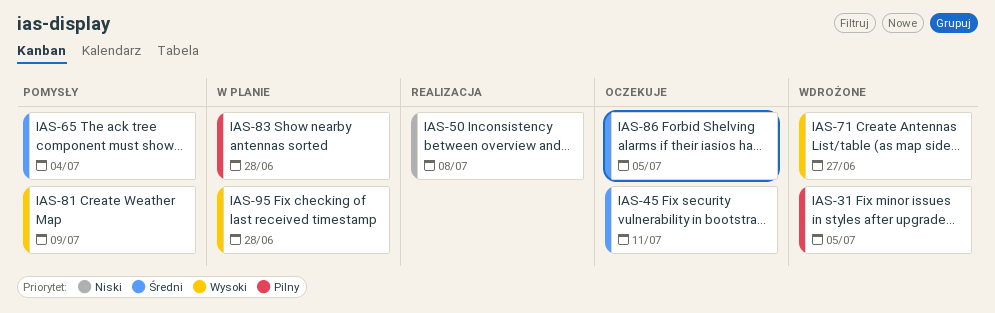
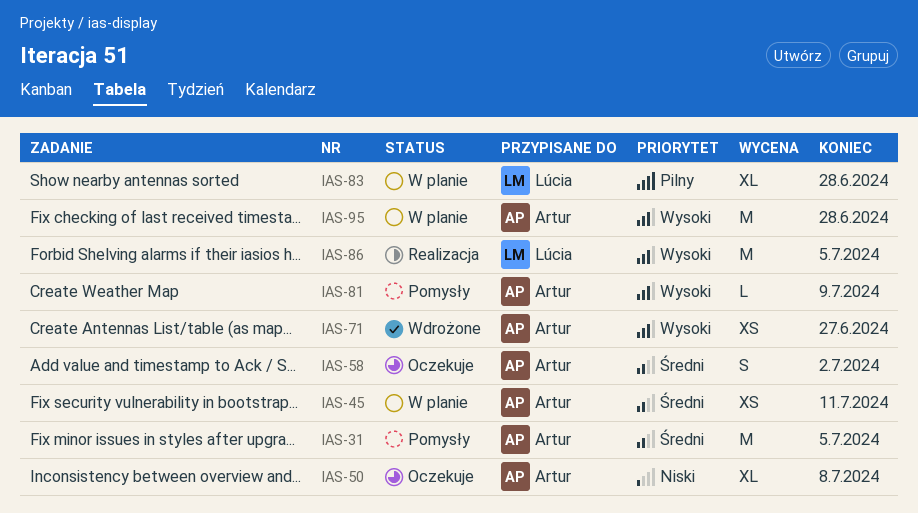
IAS-31, status: Wdrożone -> Pomysły
IAS-31, priority: Pilny -> Średni
IAS-45, status: Oczekuje -> W planie
IAS-50, status: Realizacja -> Oczekuje
IAS-58: none -> present
IAS-65: present -> none
IAS-86, status: Oczekuje -> Realizacja
IAS-86, priority: Średni -> Wysoki

